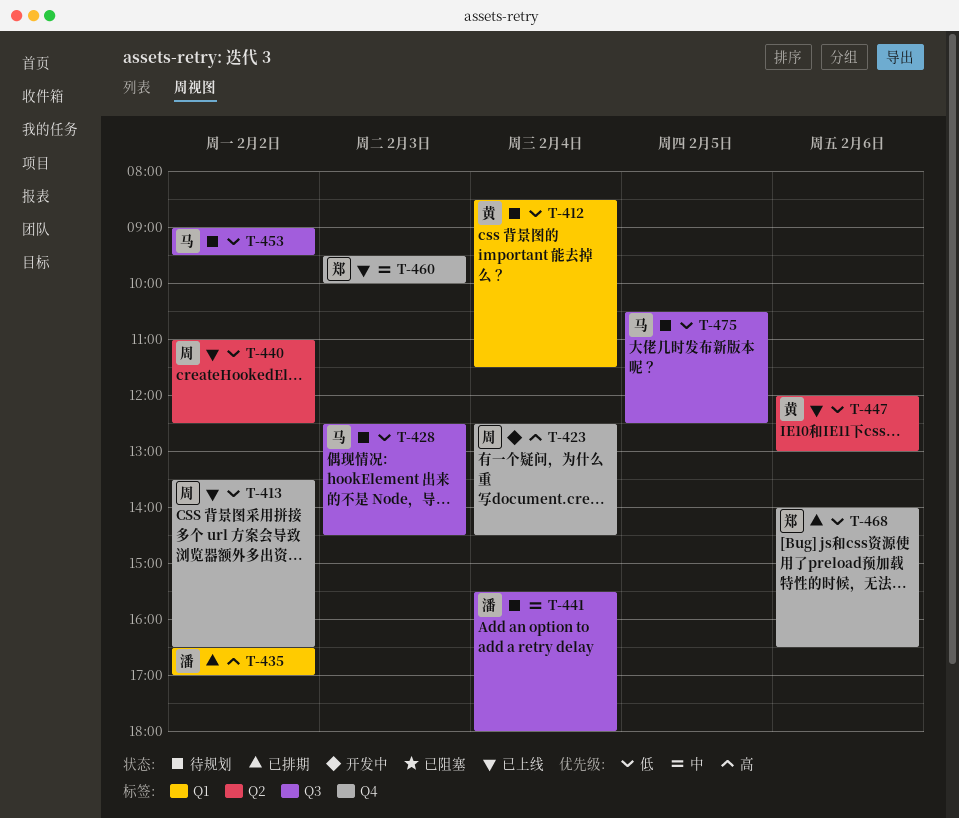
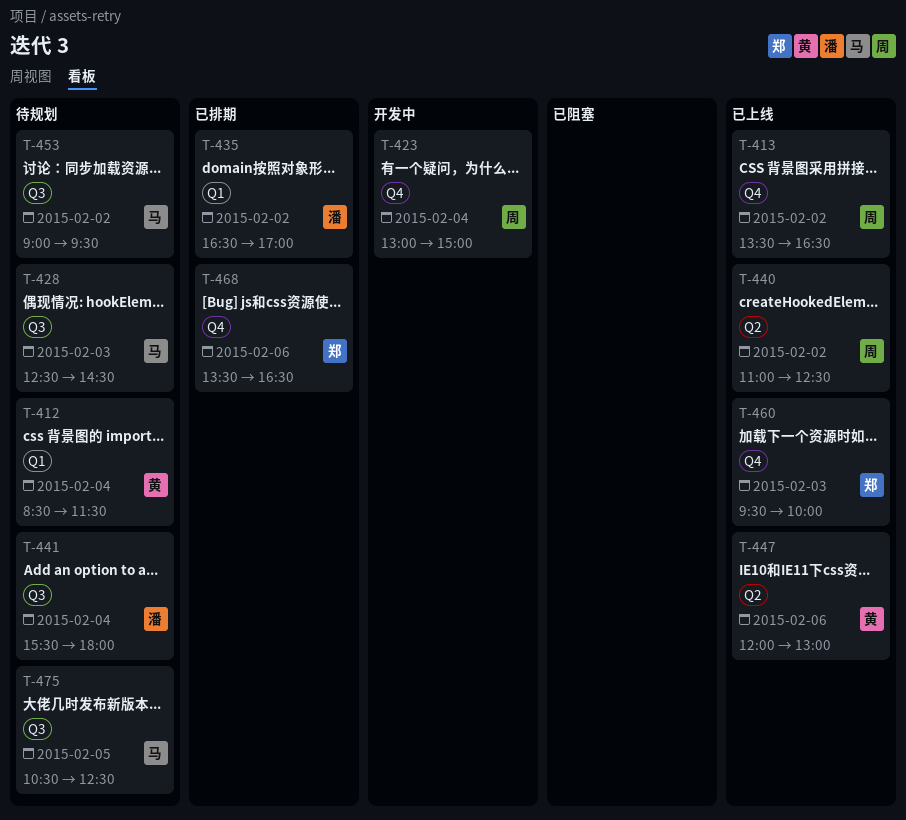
T-423, begins: 12:30 -> 13:00
T-423, ends: 14:30 -> 15:00
T-468, begins: 14:00 -> 13:30

